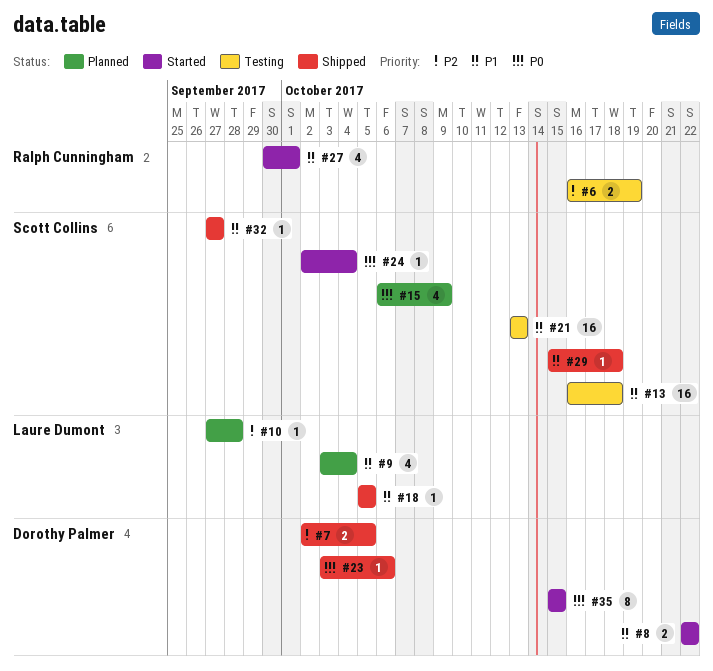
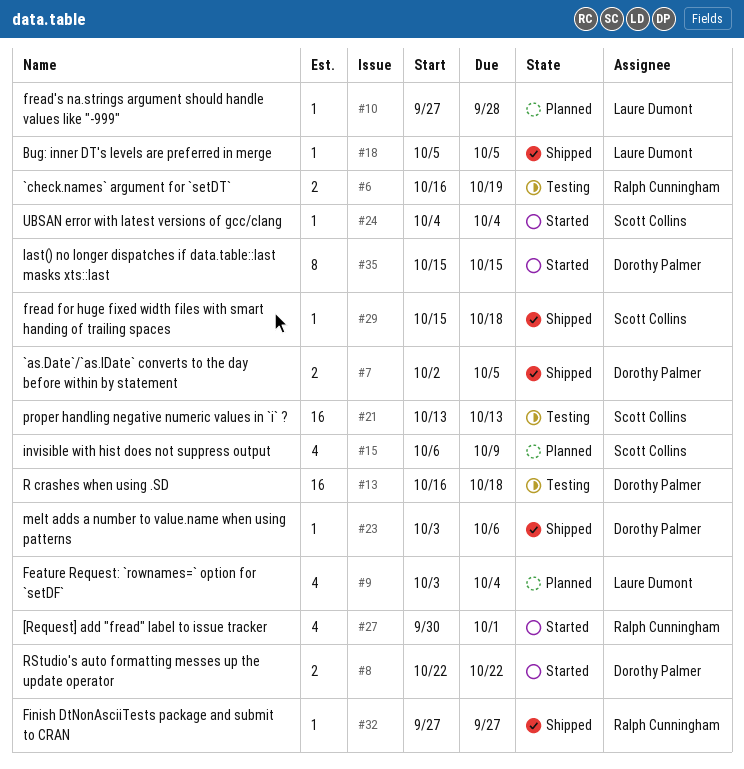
#13, owner: Scott Collins -> Dorothy Palmer
#24, start: Oct 2 -> Oct 4
#32, owner: Scott Collins -> Ralph Cunningham

